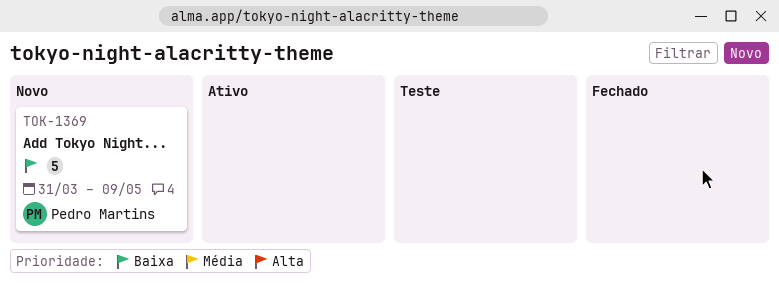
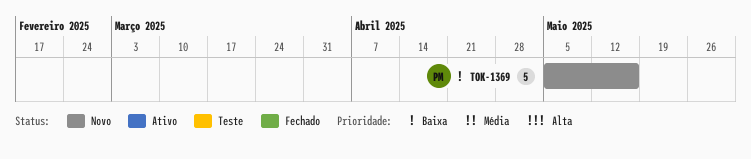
TOK-1369, start: Mar 31 -> May 5
TOK-1369, due: May 9 -> May 16

